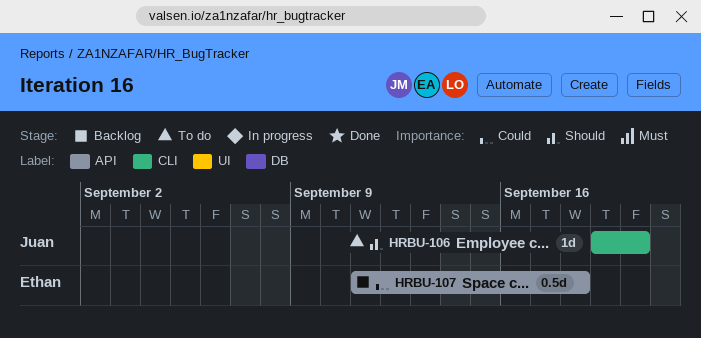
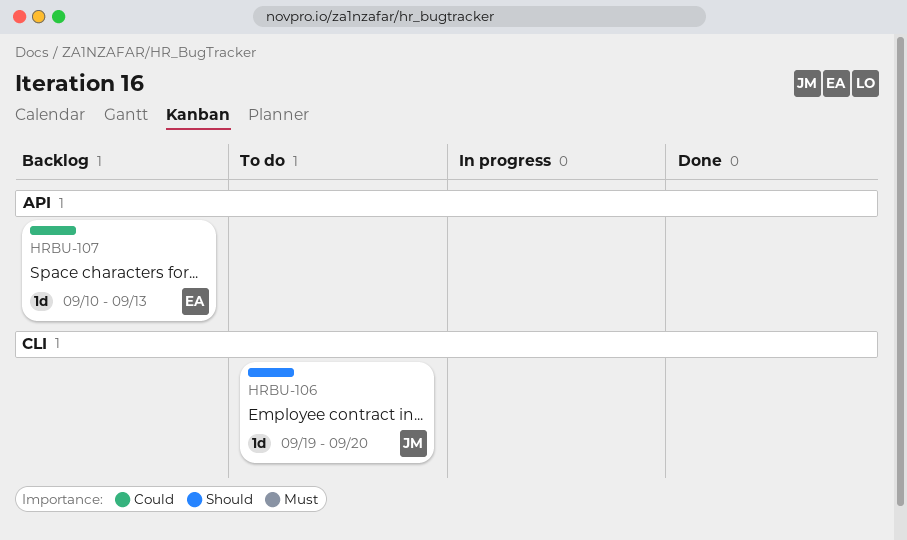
HRBU-107, estimate: 0.5d -> 1d
HRBU-107, start: Sep 11 -> Sep 10
HRBU-107, due: Sep 18 -> Sep 13

